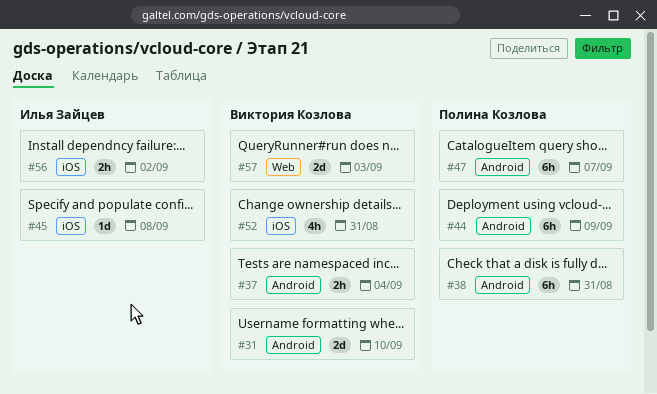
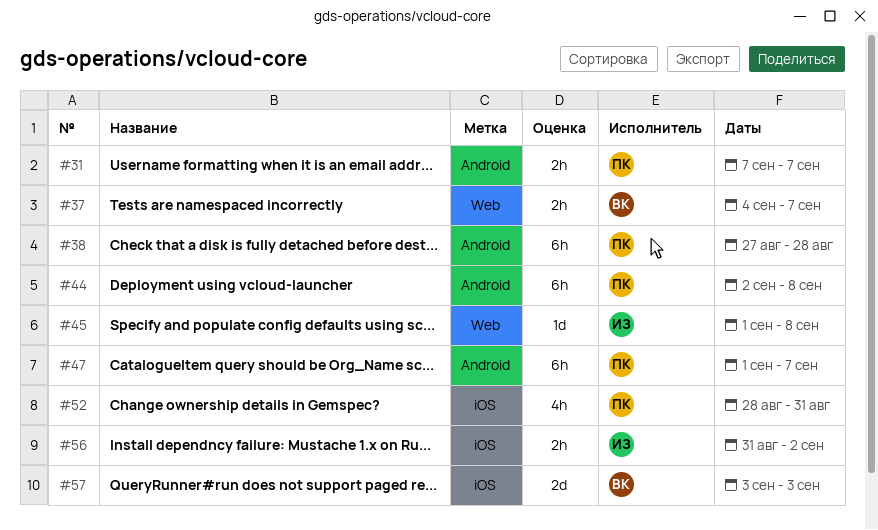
#31, owner: Виктория Козлова -> Полина Козлова
#31, estimate: 2d -> 2h
#31, due: Sep 10 -> Sep 7
#37, label: Android -> Web
#37, due: Sep 4 -> Sep 7
#38, due: Aug 31 -> Aug 28
#44, due: Sep 9 -> Sep 8
#45, label: iOS -> Web
#52, owner: Виктория Козлова -> Полина Козлова
#57, label: Web -> iOS

